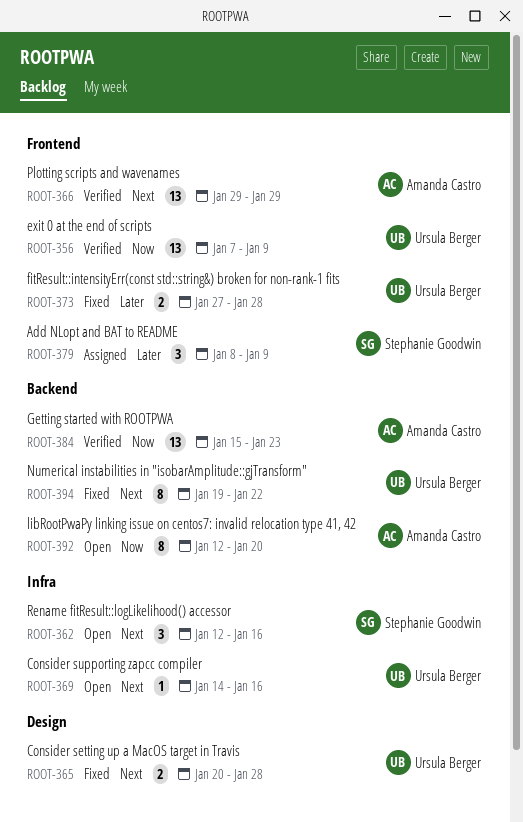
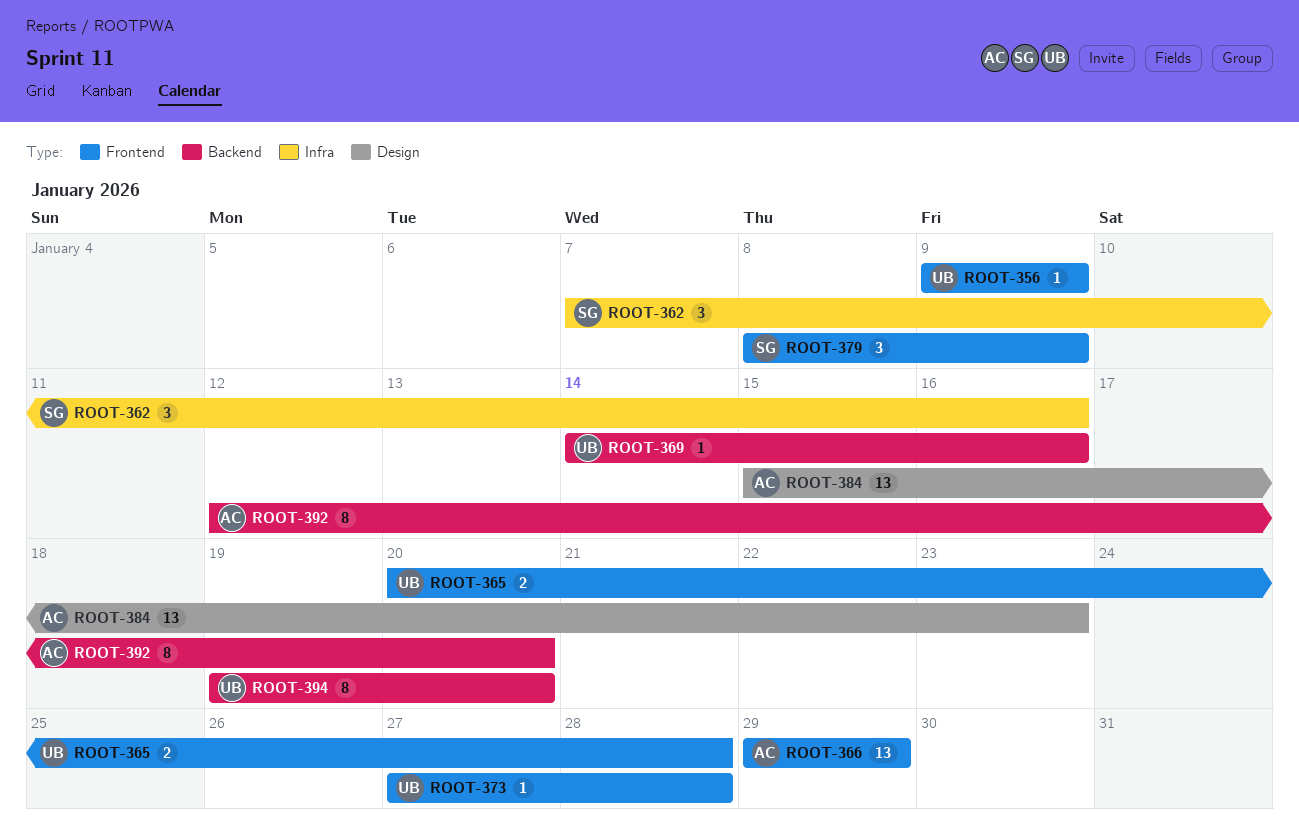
ROOT-356, estimate: 13 -> 1
ROOT-356, start: Jan 7 -> Jan 9
ROOT-362, start: Jan 12 -> Jan 7
ROOT-365, label: Design -> Frontend
ROOT-369, label: Infra -> Backend
ROOT-373, estimate: 2 -> 1
ROOT-384, label: Backend -> Design
ROOT-394, due: Jan 22 -> Jan 20

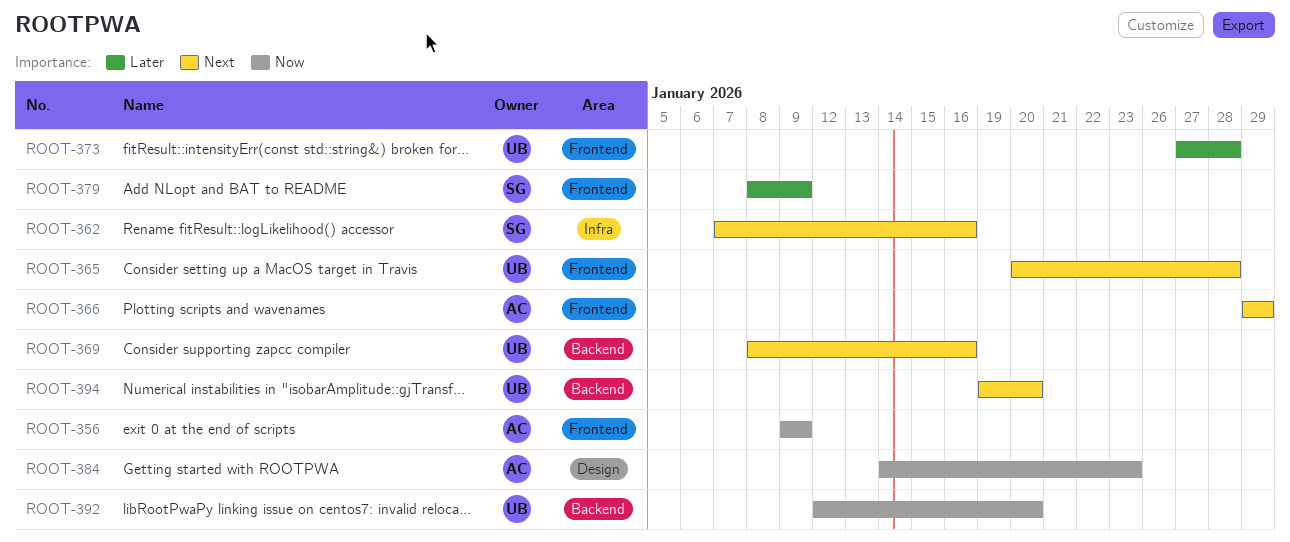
ROOT-356, owner: UB -> AC
ROOT-369, start: Jan 14 -> Jan 8
ROOT-384, start: Jan 15 -> Jan 14
ROOT-392, owner: AC -> UB

